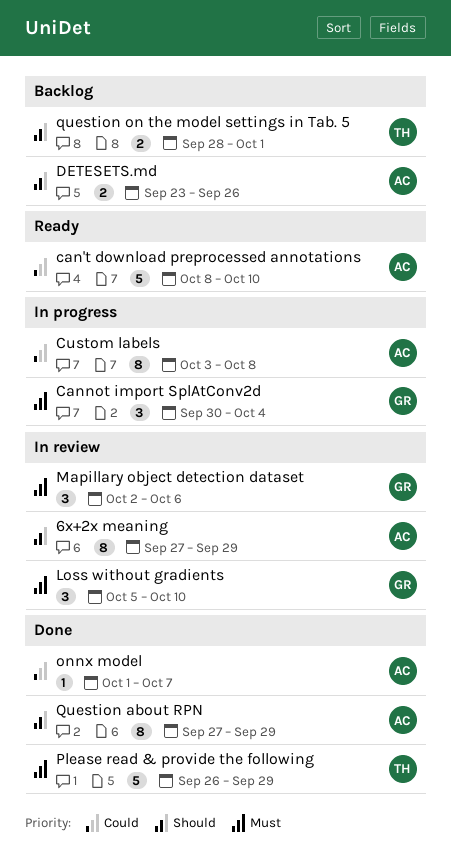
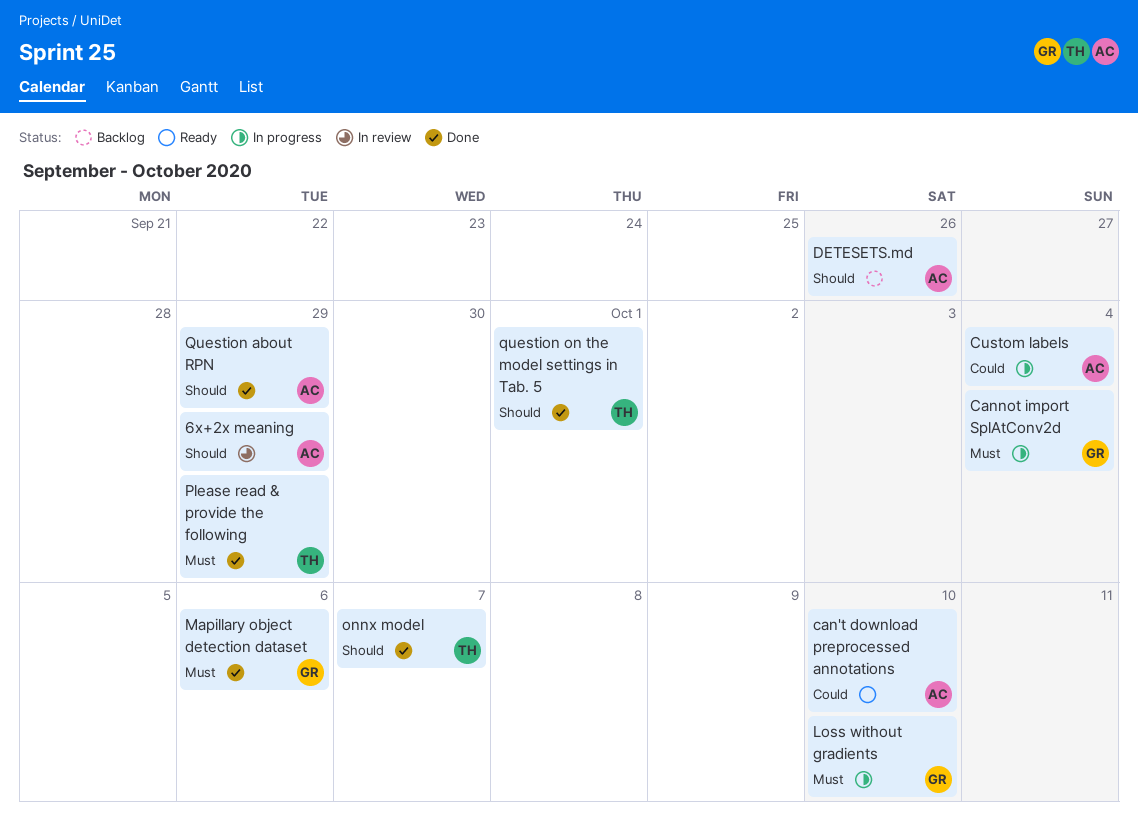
Custom labels, due: Oct 8 -> Oct 4
Loss without gradients, status: In review -> In progress
Mapillary object detection dataset, status: In review -> Done
onnx model, owner: AC -> TH
onnx model, priority: Could -> Should
question on the model settings in Tab. 5, status: Backlog -> Done

